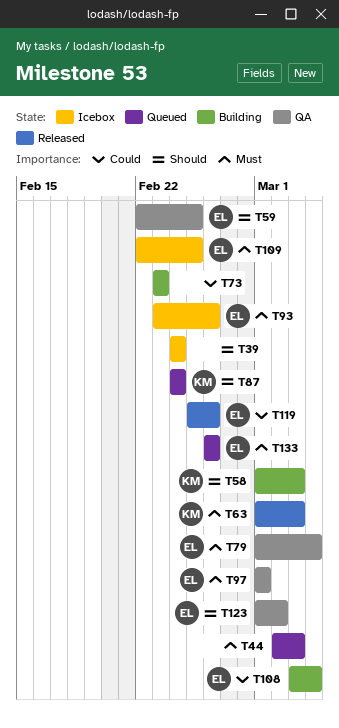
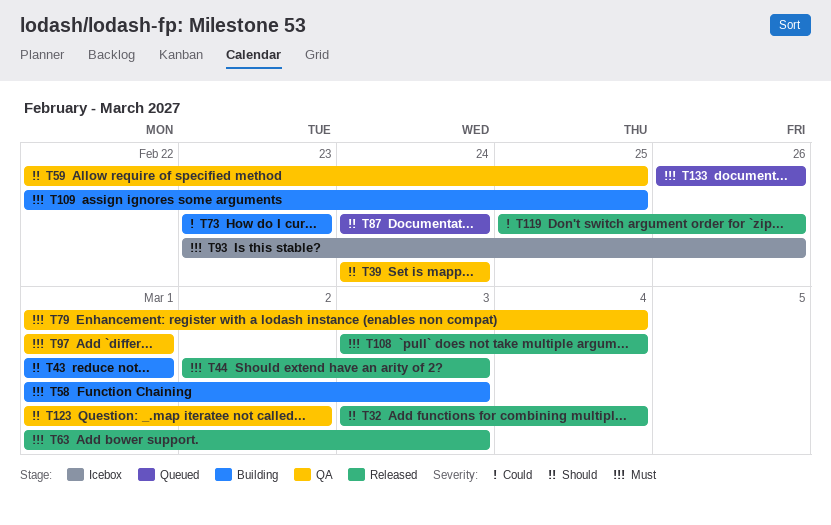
T32: none -> present
T39, status: Icebox -> QA
T43: none -> present
T44, status: Queued -> Released
T58, priority: Should -> Must
T108, status: Building -> Released
T108, priority: Could -> Must
T109, status: Icebox -> Building

